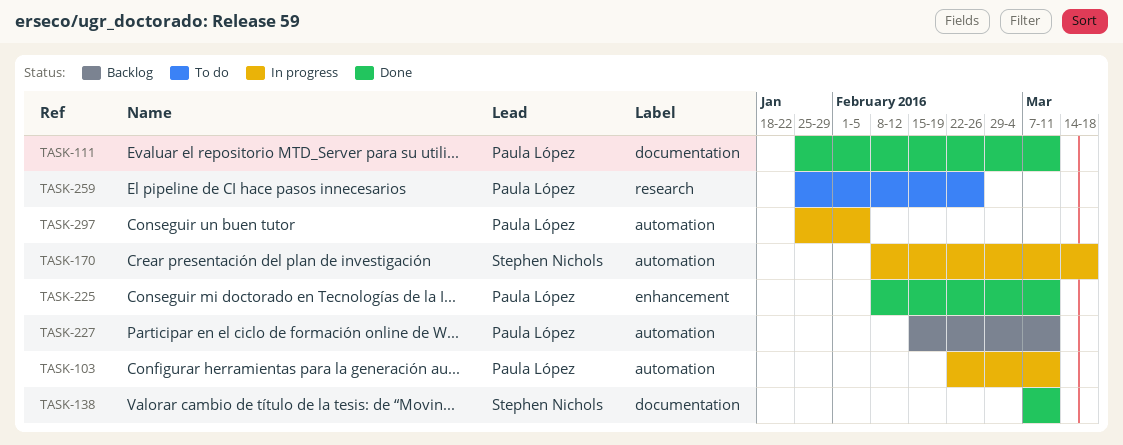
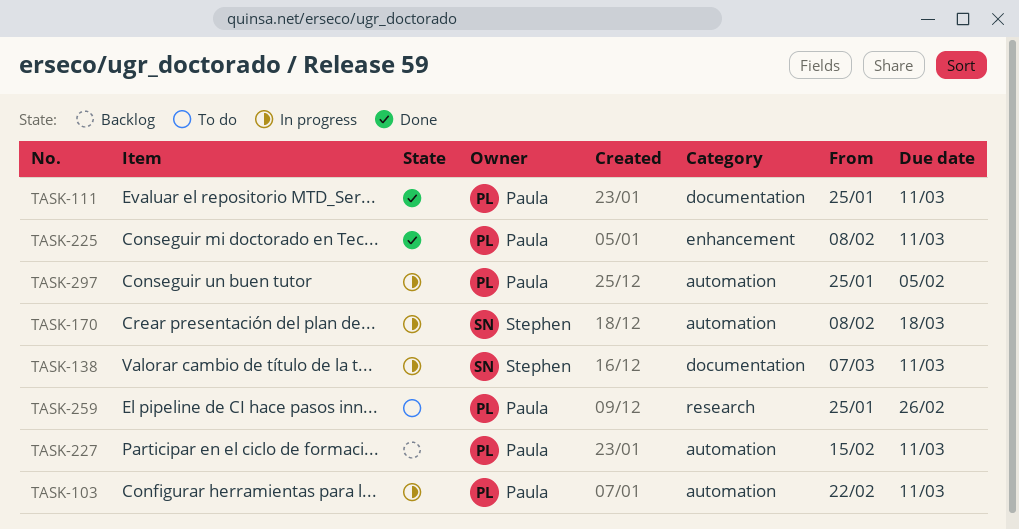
TASK-138, status: Done -> In progress

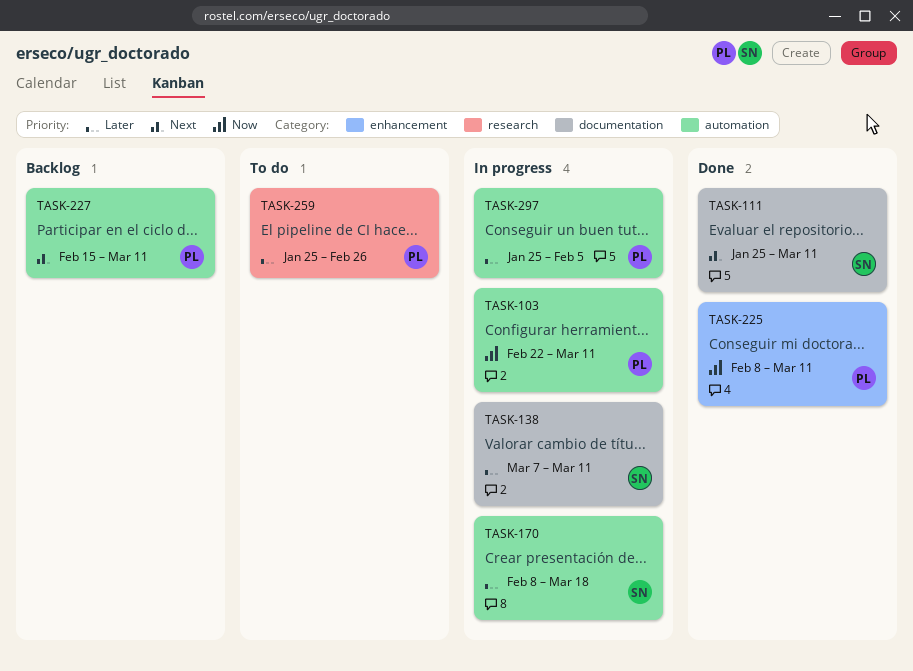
TASK-111, owner: Paula -> Stephen

